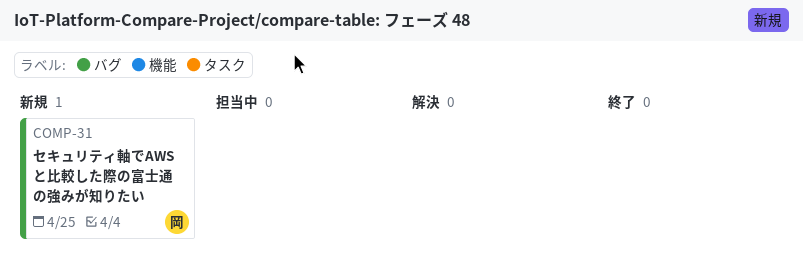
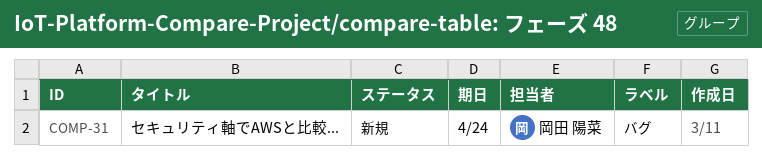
COMP-31, due: Apr 25 -> Apr 24

